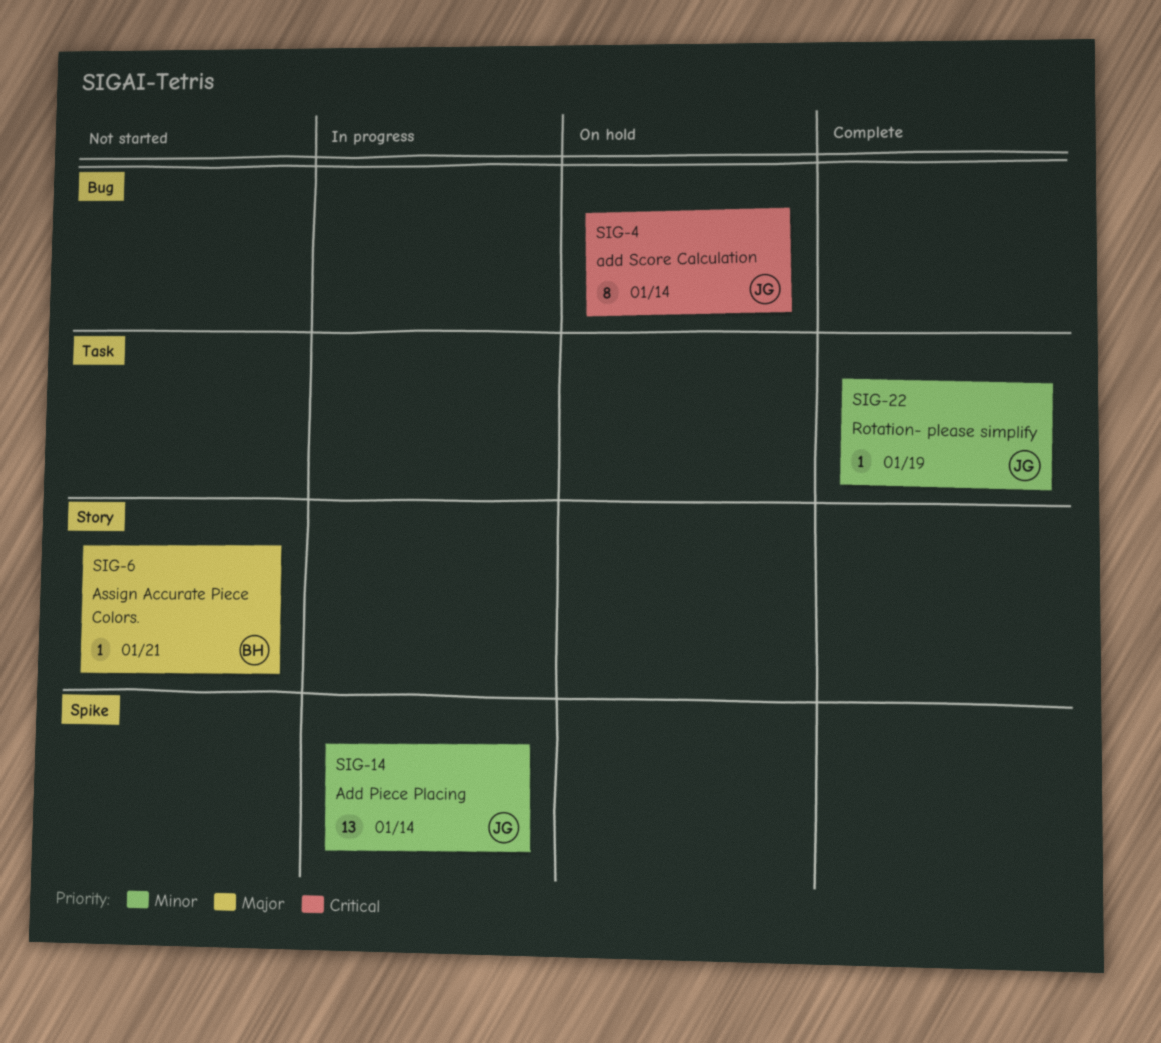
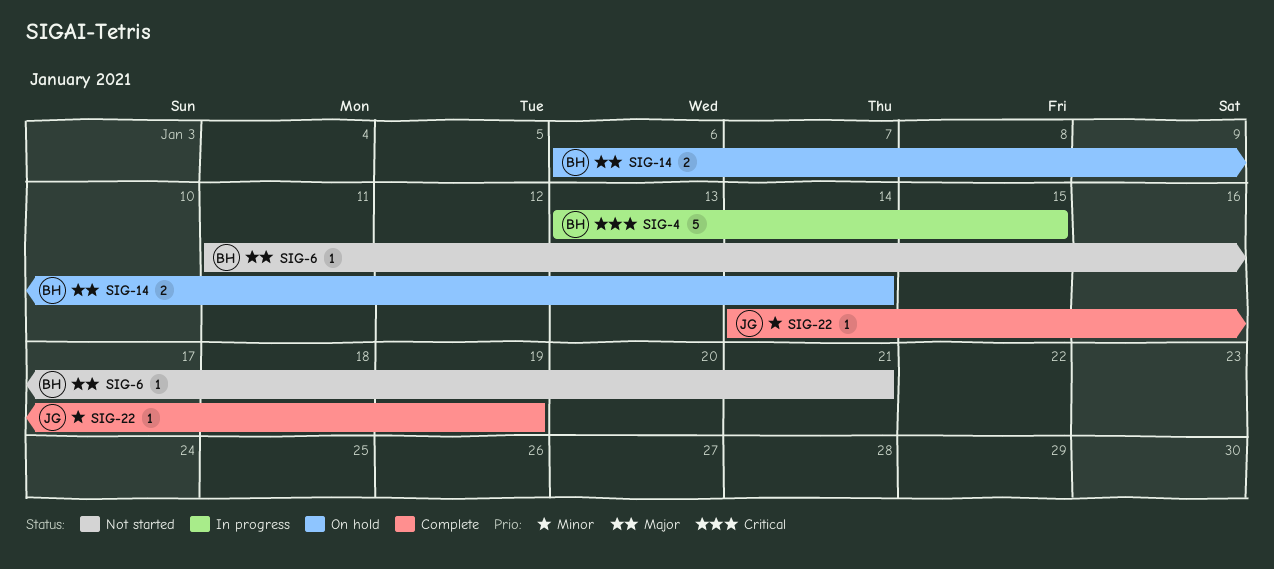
SIG-4, status: On hold -> In progress
SIG-4, owner: JG -> BH
SIG-4, estimate: 8 -> 5
SIG-4, due: Jan 14 -> Jan 15
SIG-14, status: In progress -> On hold
SIG-14, owner: JG -> BH
SIG-14, priority: Minor -> Major
SIG-14, estimate: 13 -> 2

